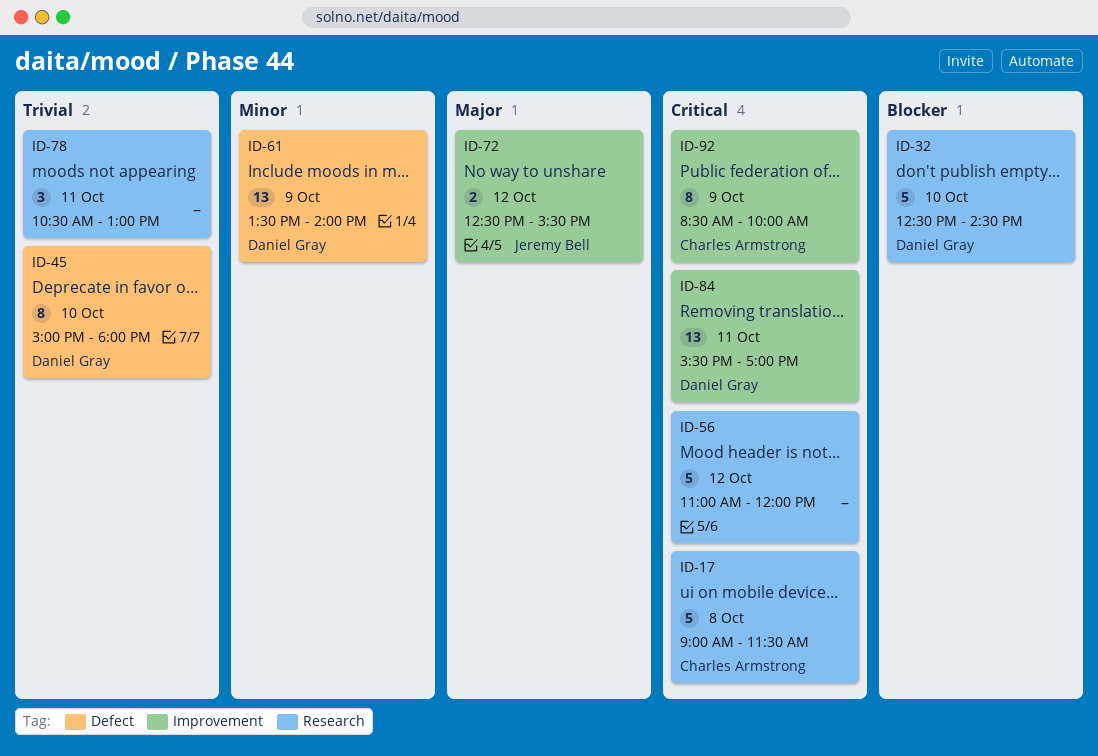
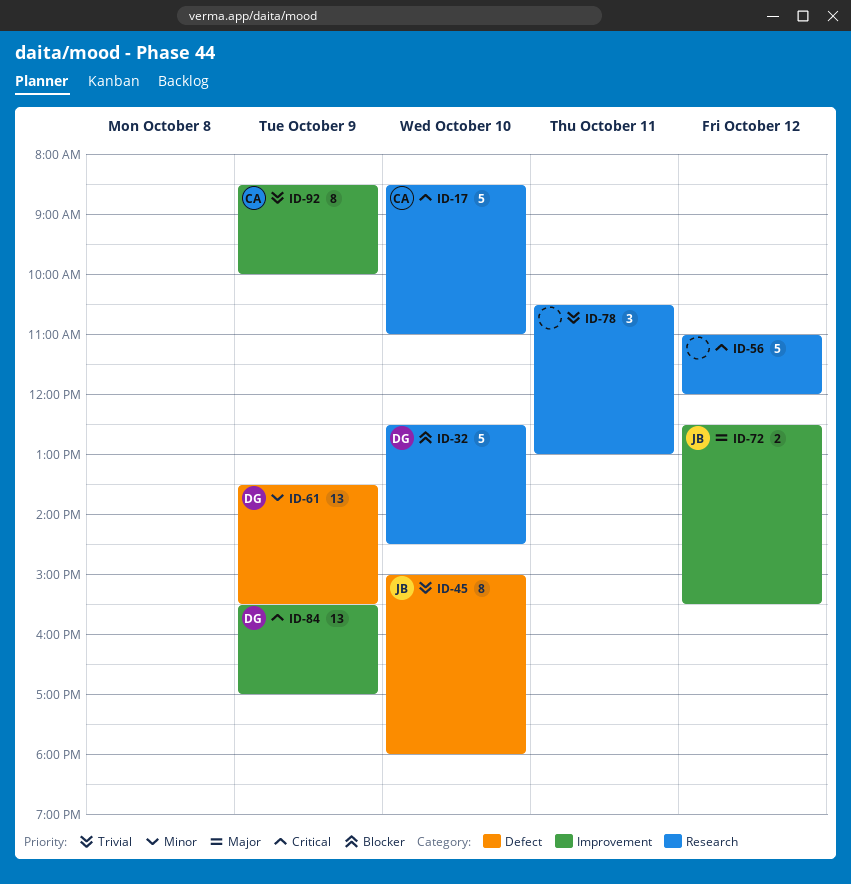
ID-17, day: Oct 8 -> Oct 10
ID-17, begins: 09:00 -> 08:30
ID-17, ends: 11:30 -> 11:00
ID-45, owner: Daniel Gray -> Jeremy Bell
ID-61, ends: 14:00 -> 15:30
ID-84, day: Oct 11 -> Oct 9
ID-92, priority: Critical -> Trivial

